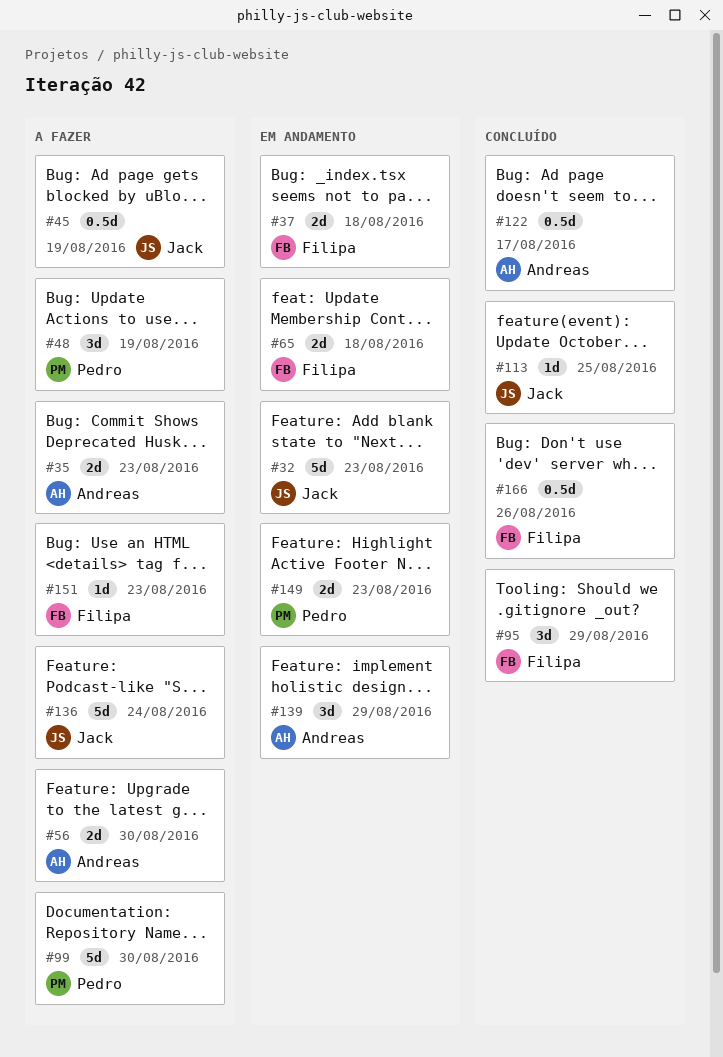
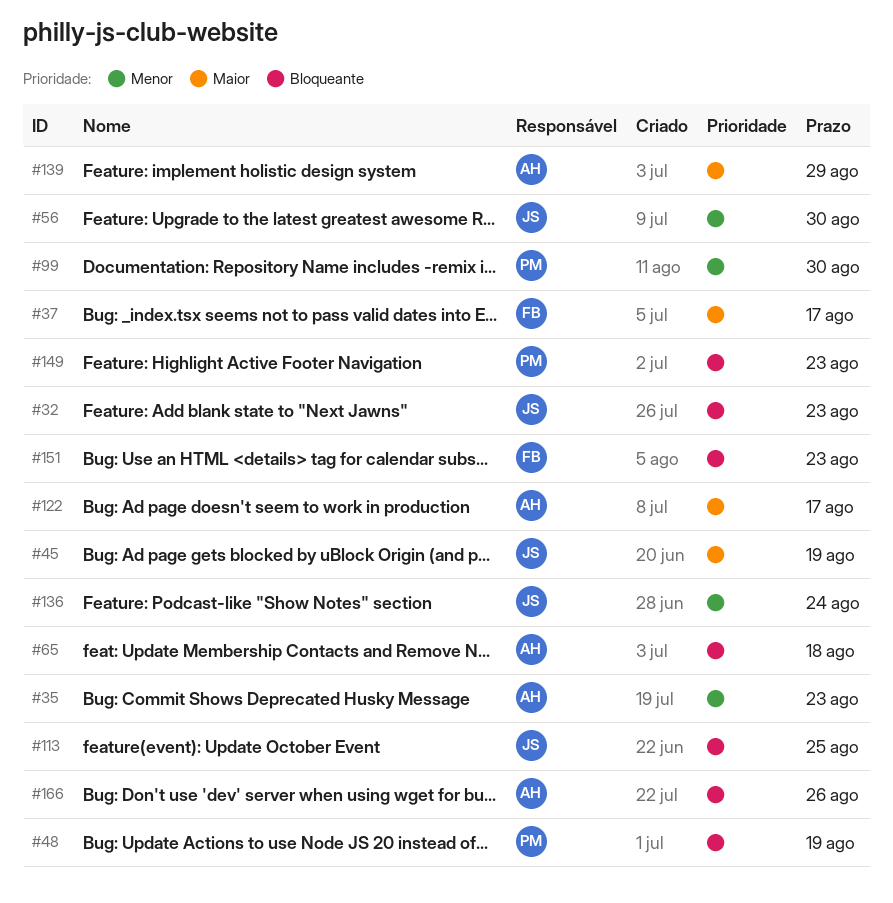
#37, due: Aug 18 -> Aug 17
#56, owner: Andreas -> Jack
#65, owner: Filipa -> Andreas
#95: present -> none
#166, owner: Filipa -> Andreas

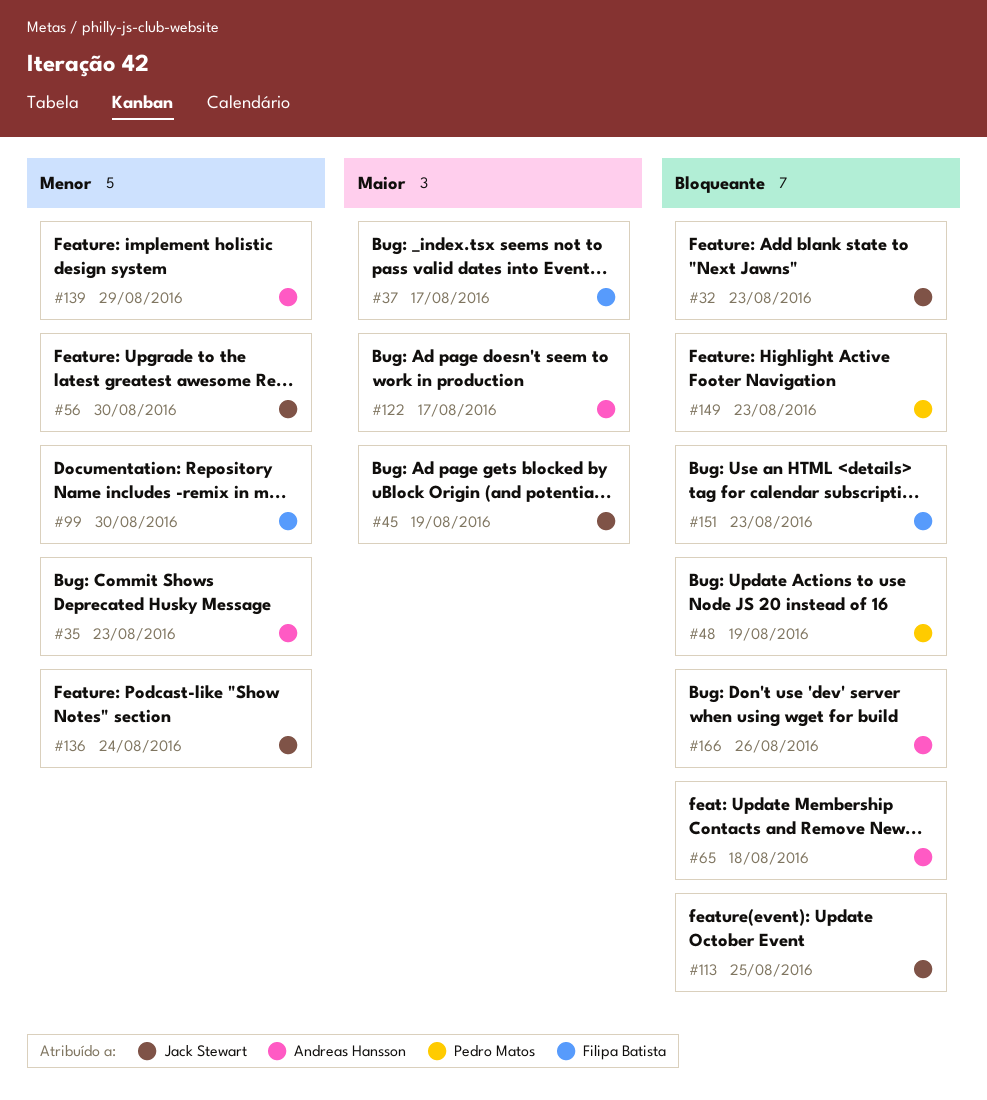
#99, owner: Pedro Matos -> Filipa Batista
#139, priority: Maior -> Menor

